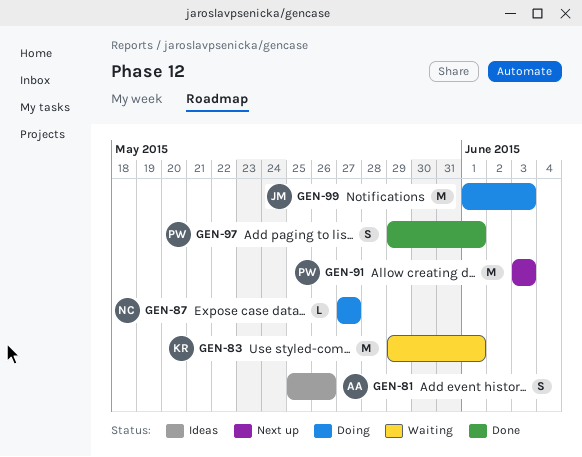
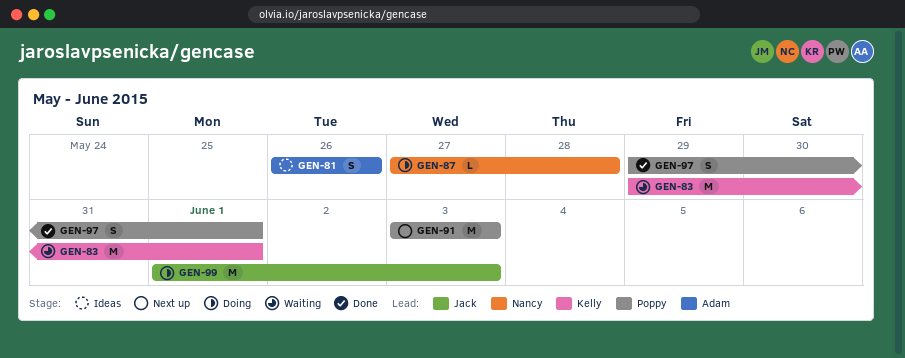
GEN-81, start: May 25 -> May 26
GEN-87, due: May 27 -> May 28

